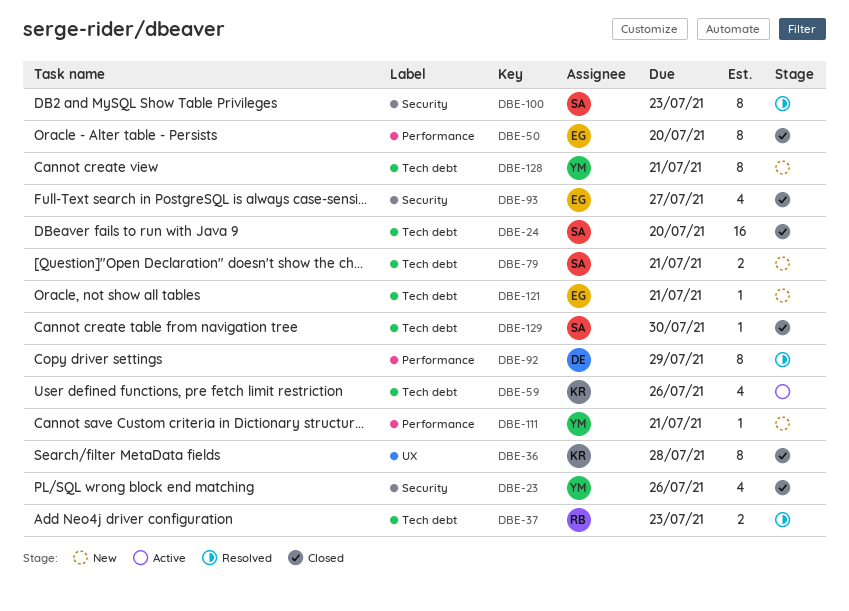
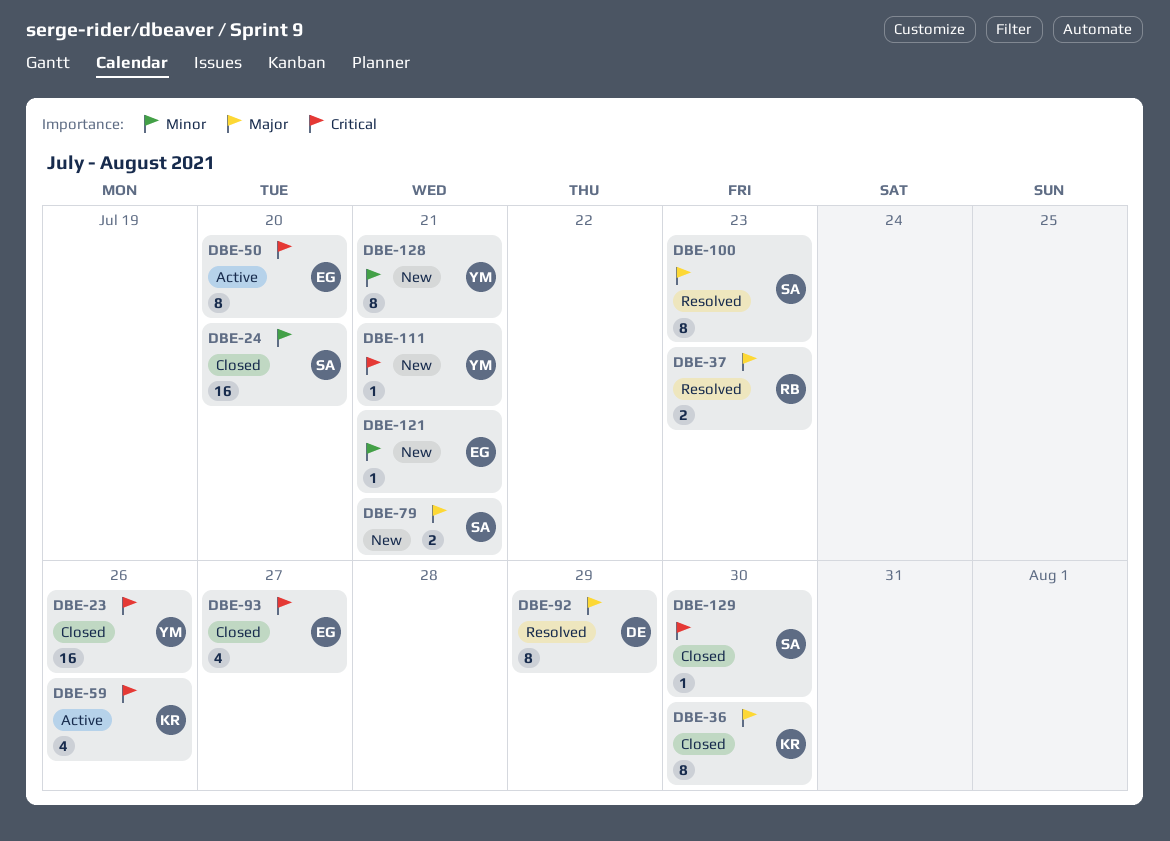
DBE-23, estimate: 4 -> 16
DBE-36, due: Jul 28 -> Jul 30
DBE-50, status: Closed -> Active

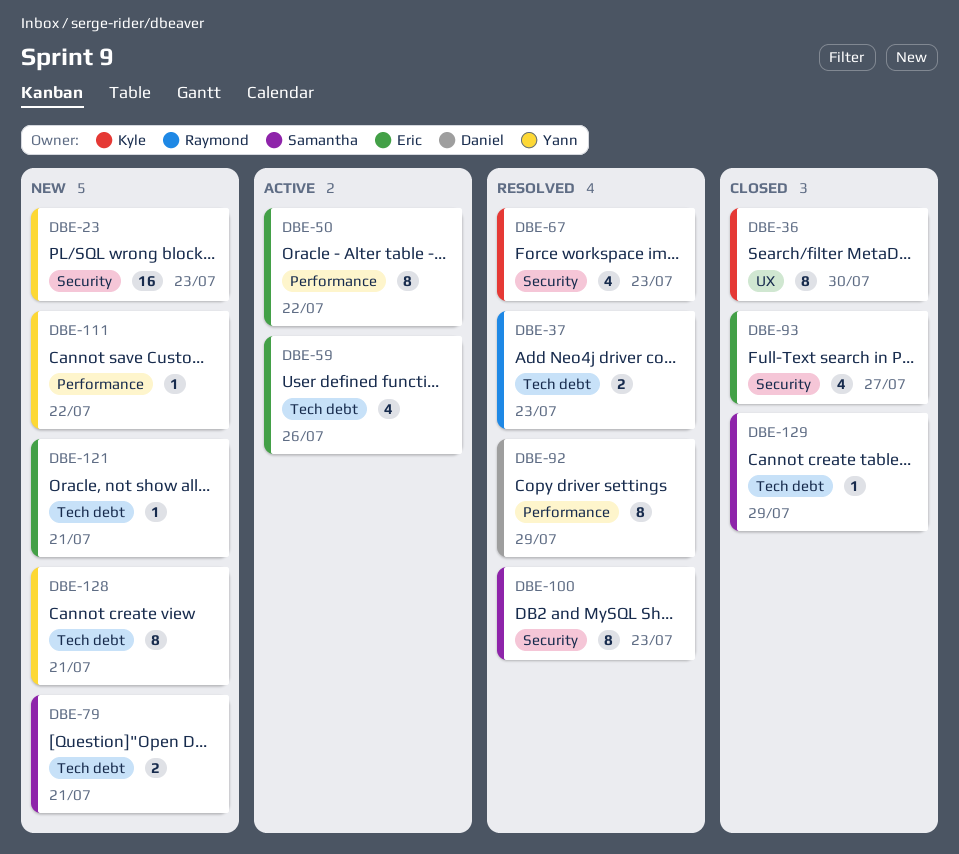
DBE-23, status: Closed -> New
DBE-23, due: Jul 26 -> Jul 23
DBE-24: present -> none
DBE-50, due: Jul 20 -> Jul 22
DBE-59, owner: Kyle -> Eric
DBE-67: none -> present
DBE-111, due: Jul 21 -> Jul 22
DBE-129, due: Jul 30 -> Jul 29

